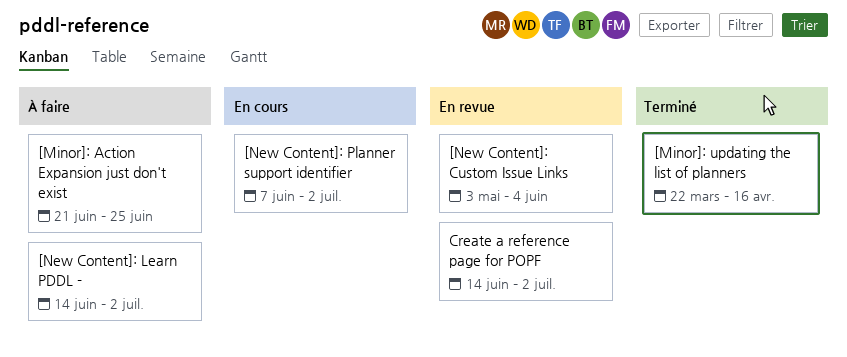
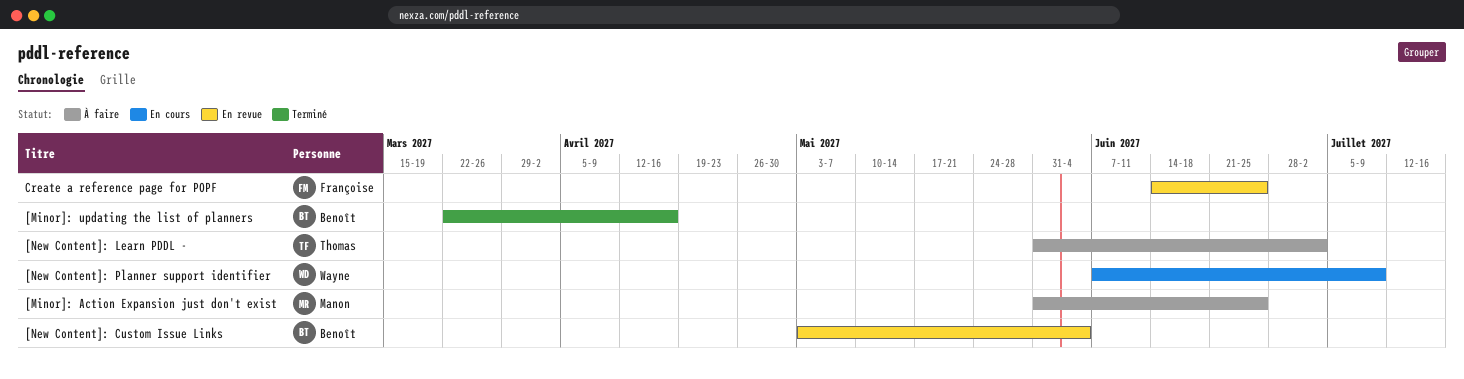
[Minor]: Action Expansion just don't exist, start: Jun 21 -> May 31
[New Content]: Learn PDDL -, start: Jun 14 -> May 31
[New Content]: Planner support identifier, due: Jul 2 -> Jul 9
Create a reference page for POPF, due: Jul 2 -> Jun 25

